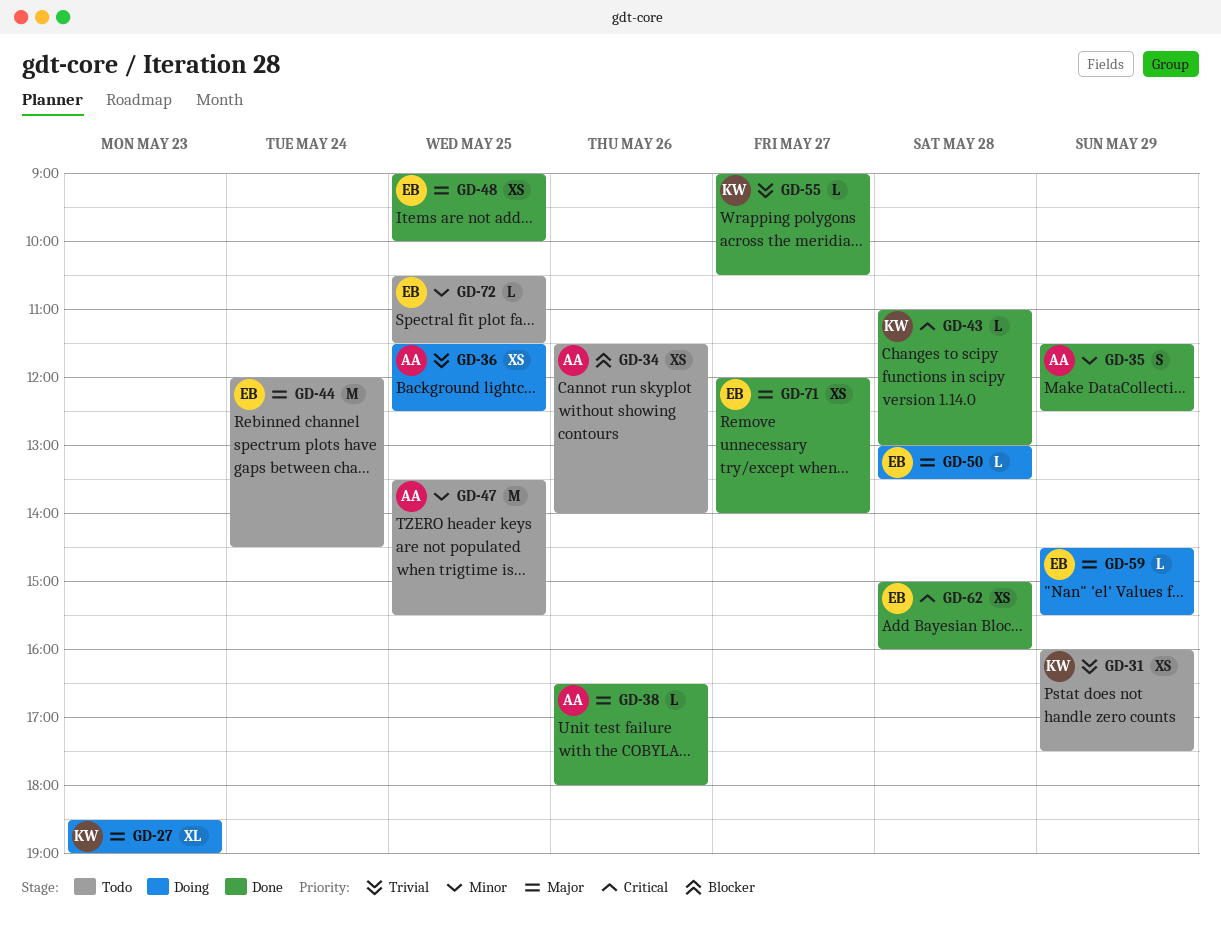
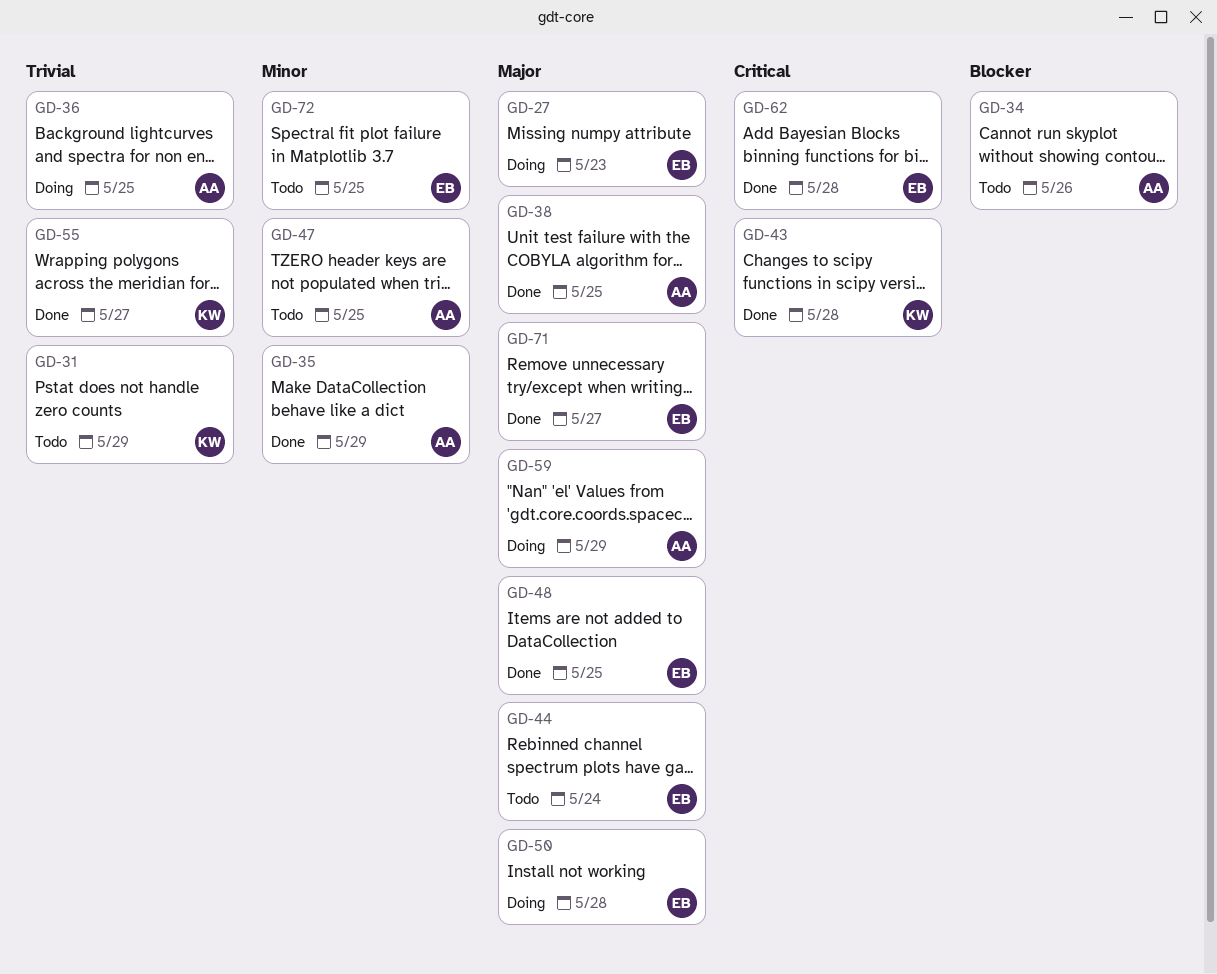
GD-27, owner: KW -> EB
GD-38, day: May 26 -> May 25
GD-59, owner: EB -> AA

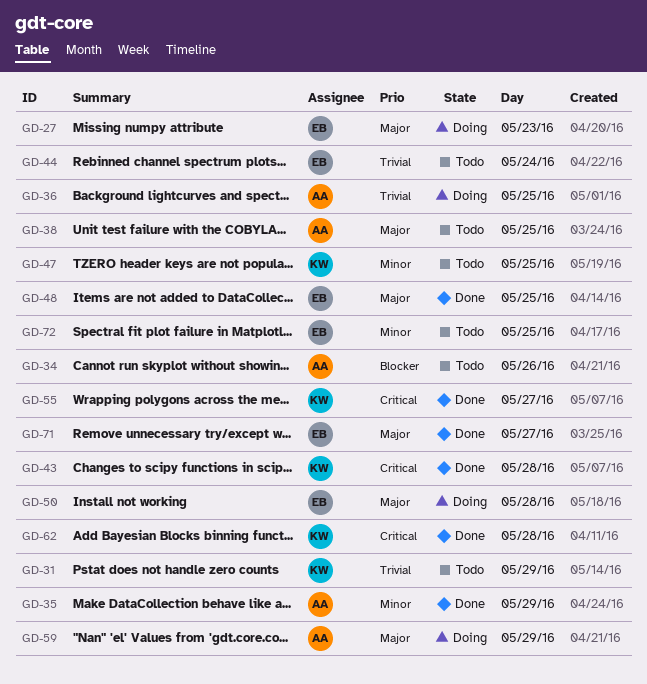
GD-38, status: Done -> Todo
GD-44, priority: Major -> Trivial
GD-47, owner: AA -> KW
GD-55, priority: Trivial -> Critical
GD-62, owner: EB -> KW

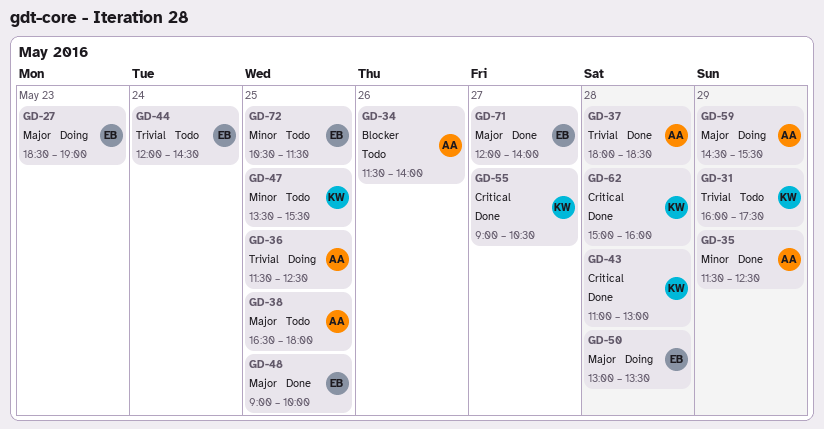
GD-37: none -> present

